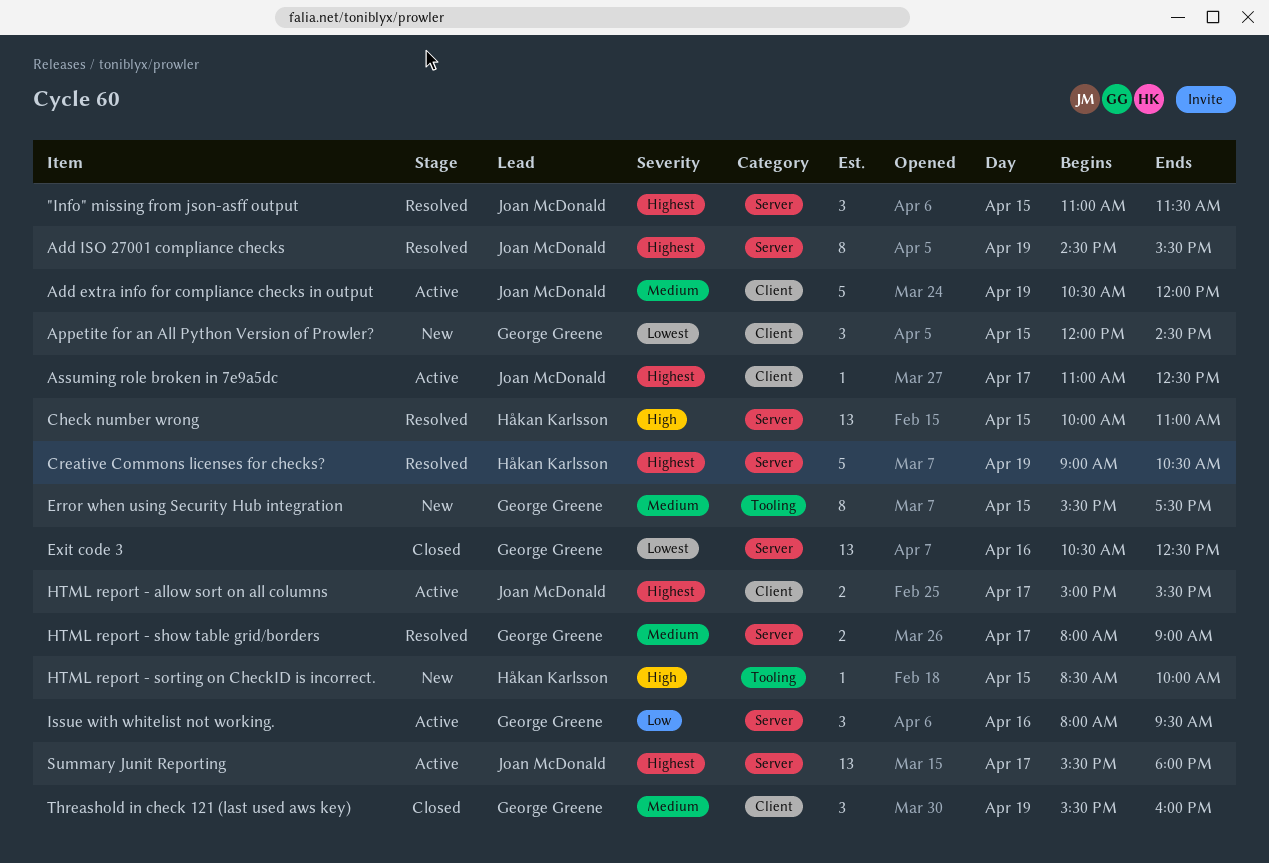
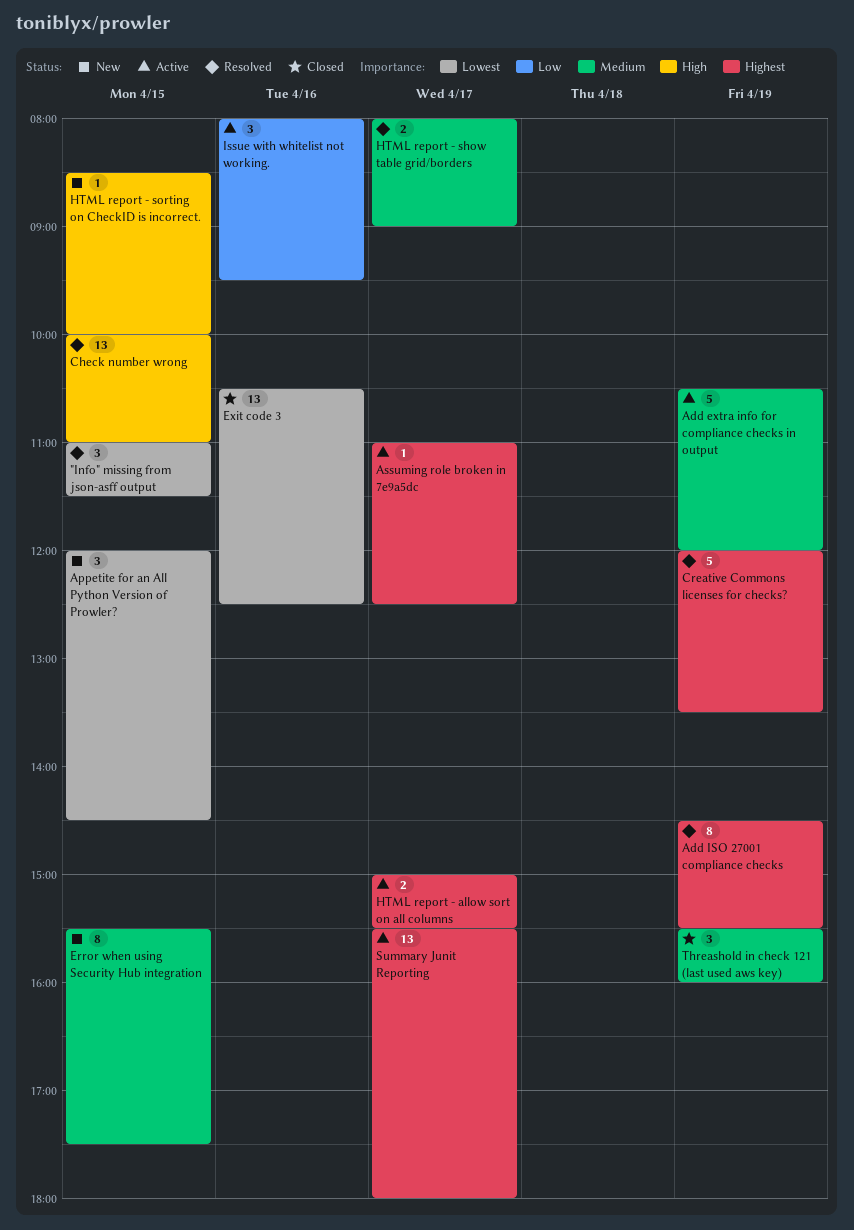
"Info" missing from json-asff output, priority: Highest -> Lowest
Creative Commons licenses for checks?, begins: 09:00 -> 12:00
Creative Commons licenses for checks?, ends: 10:30 -> 13:30

